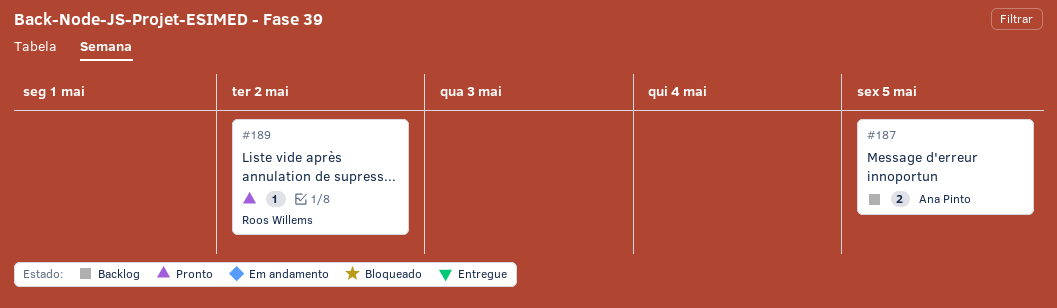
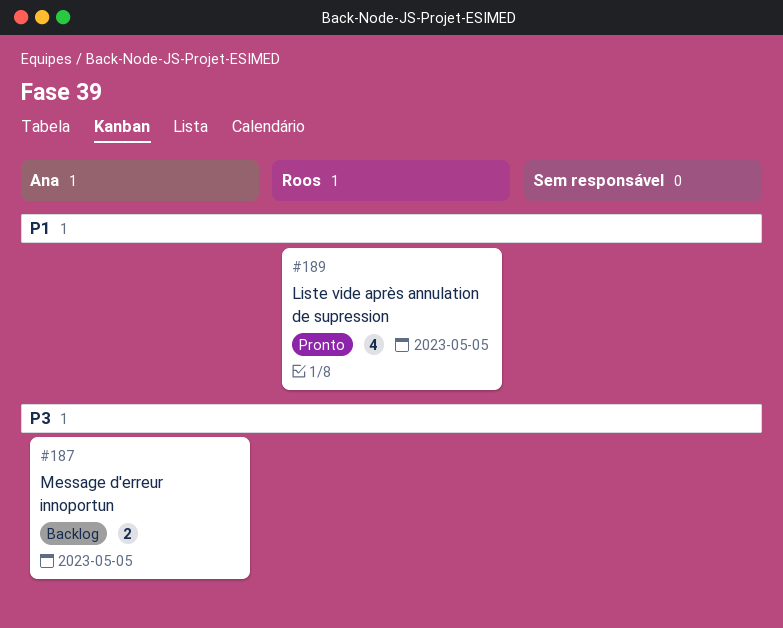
#189, estimate: 1 -> 4
#189, due: May 2 -> May 5

